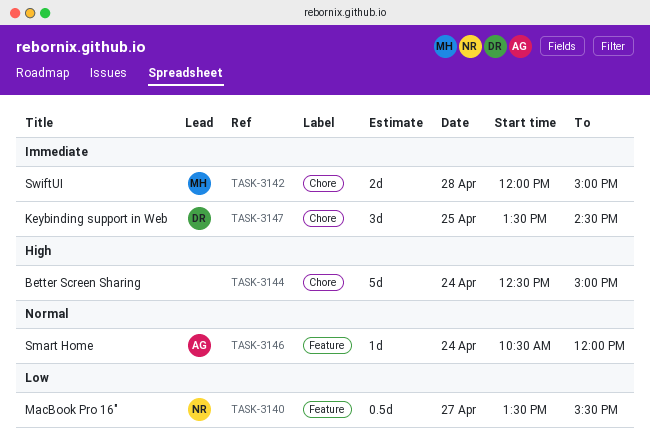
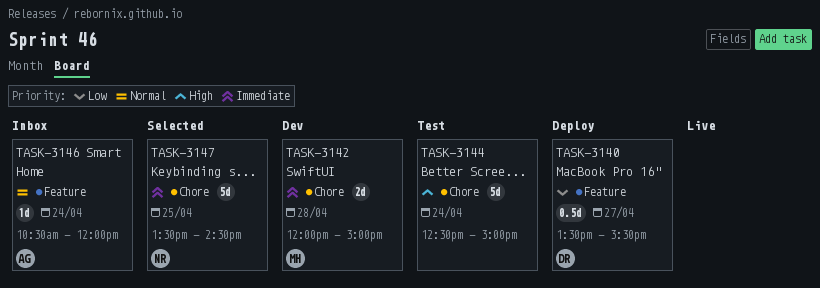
TASK-3140, owner: NR -> DR
TASK-3147, owner: DR -> NR
TASK-3147, estimate: 3d -> 5d

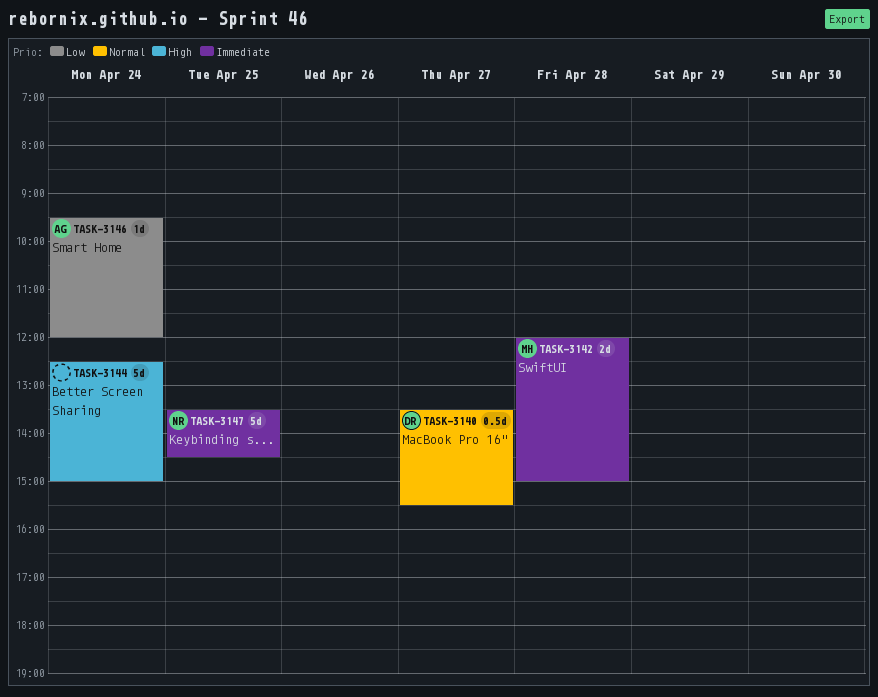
TASK-3140, priority: Low -> Normal
TASK-3146, priority: Normal -> Low
TASK-3146, begins: 10:30 -> 09:30

